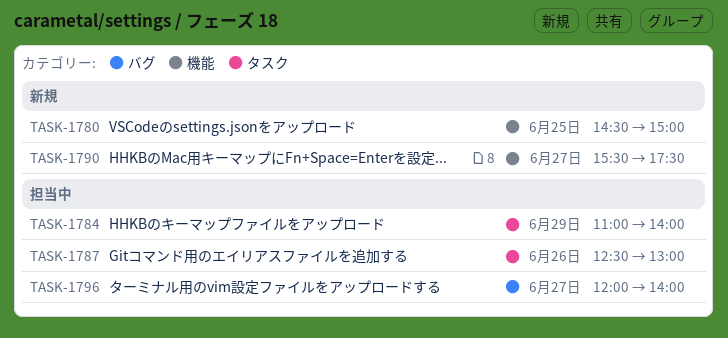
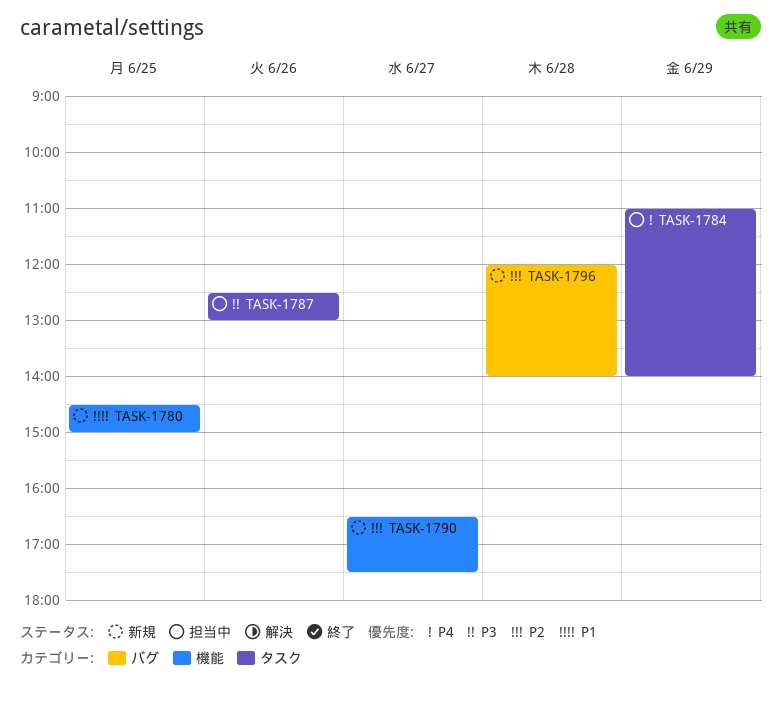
TASK-1790, begins: 15:30 -> 16:30
TASK-1796, status: 担当中 -> 新規
TASK-1796, day: Jun 27 -> Jun 28

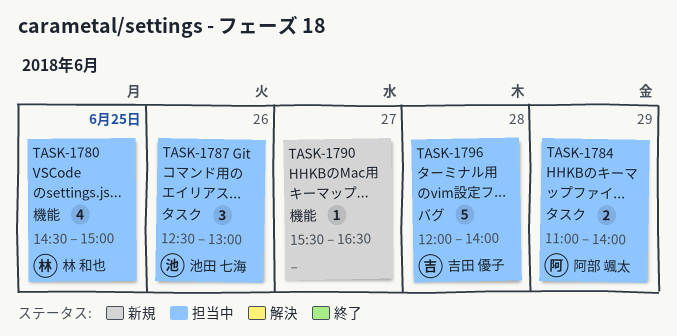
TASK-1780, status: 新規 -> 担当中
TASK-1790, begins: 16:30 -> 15:30
TASK-1790, ends: 17:30 -> 16:30
TASK-1796, status: 新規 -> 担当中

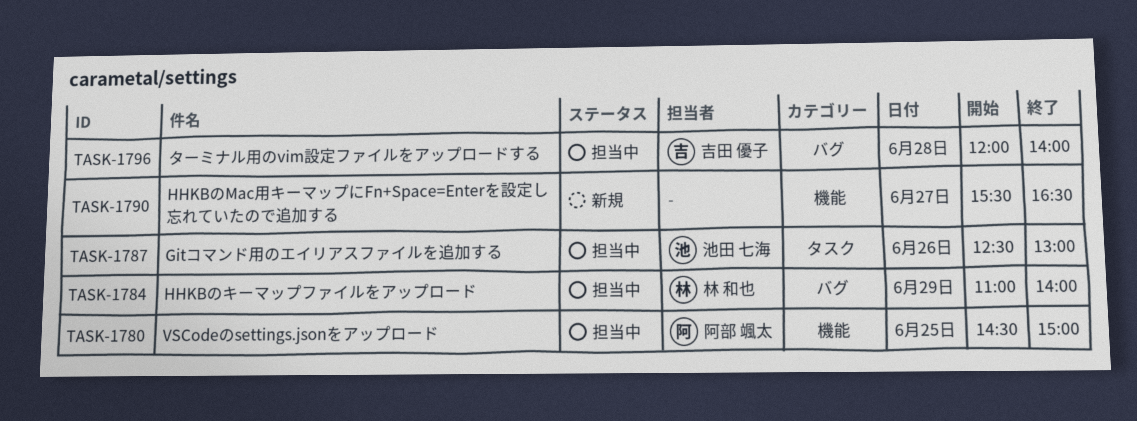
TASK-1780, owner: 林 和也 -> 阿部 颯太
TASK-1784, owner: 阿部 颯太 -> 林 和也
TASK-1784, label: タスク -> バグ

